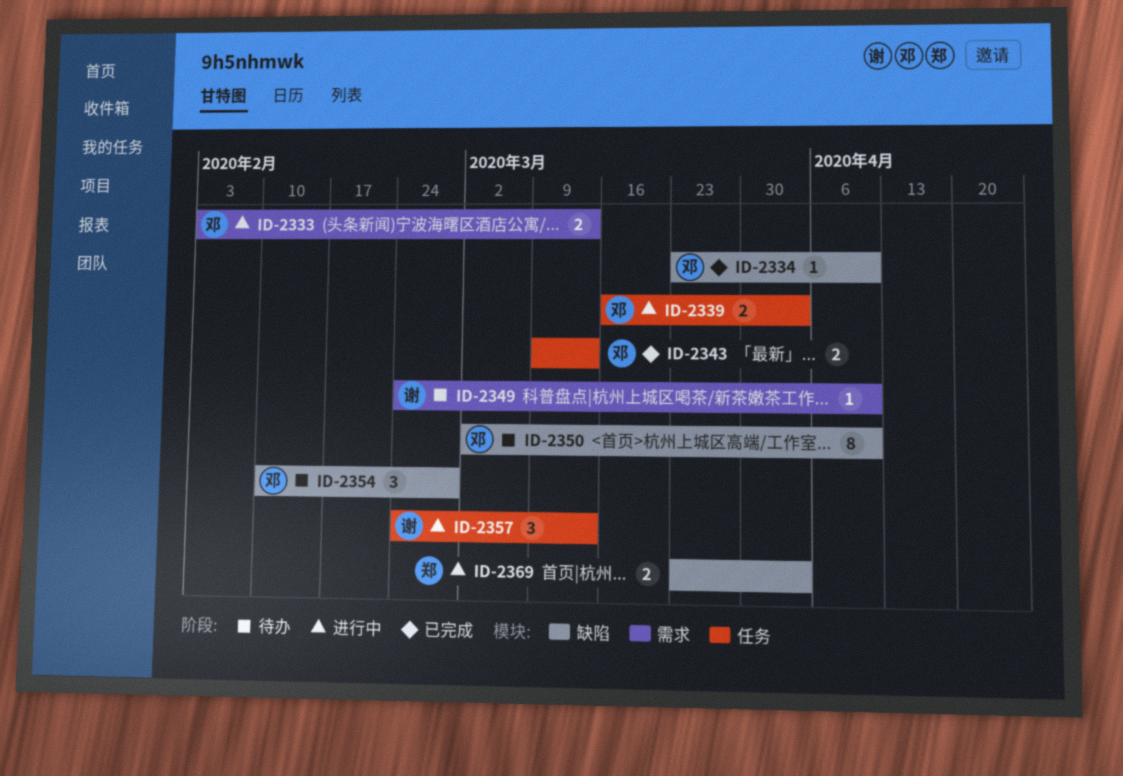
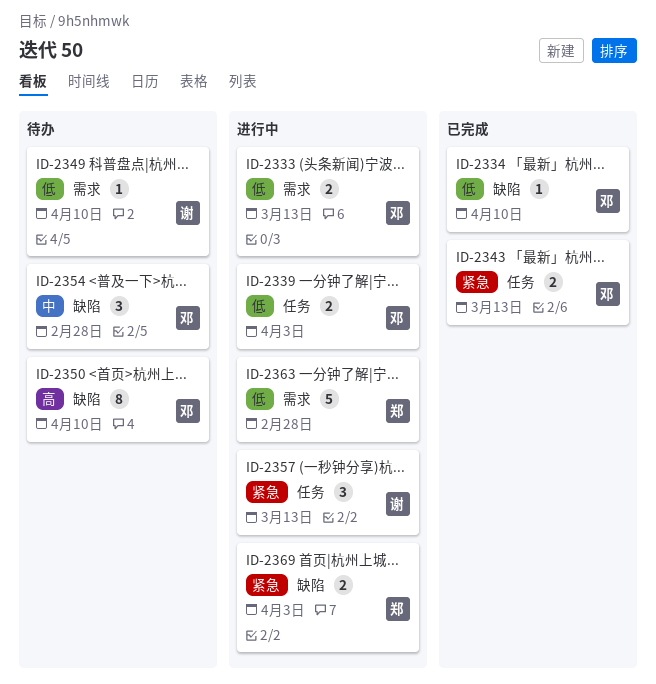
ID-2363: none -> present

